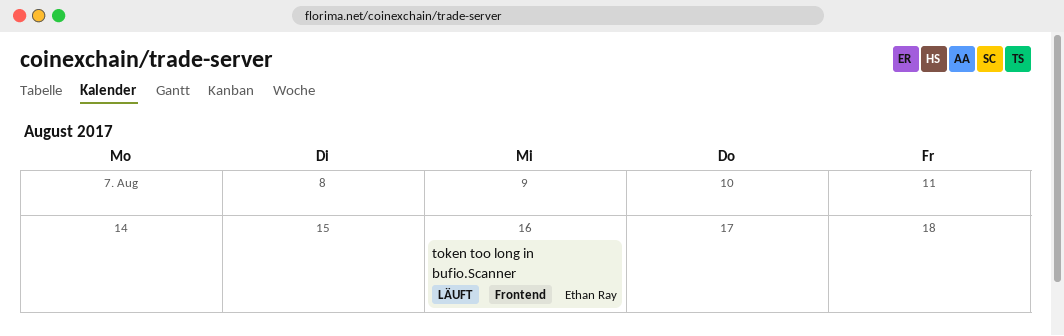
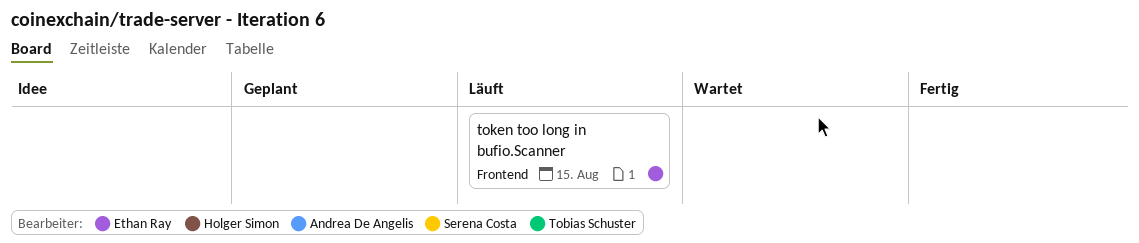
token too long in bufio.Scanner, due: Aug 16 -> Aug 15

